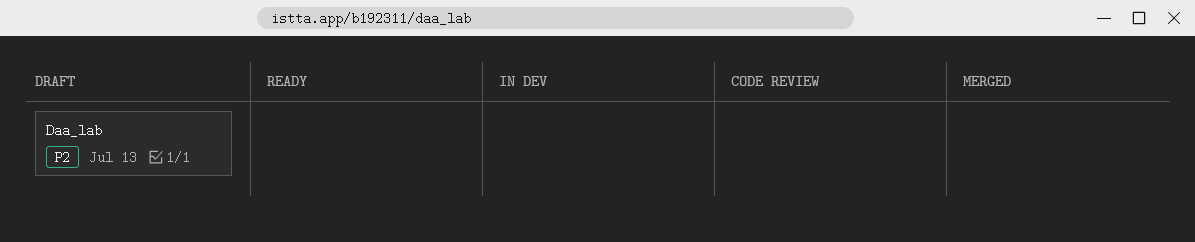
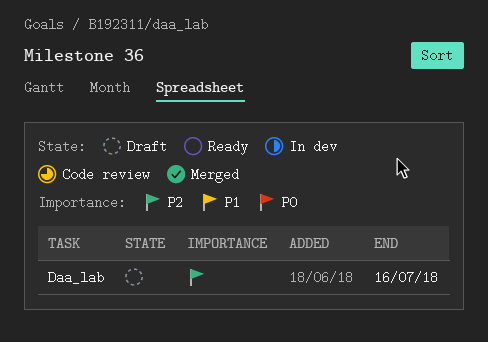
Daa_lab, due: Jul 13 -> Jul 16

